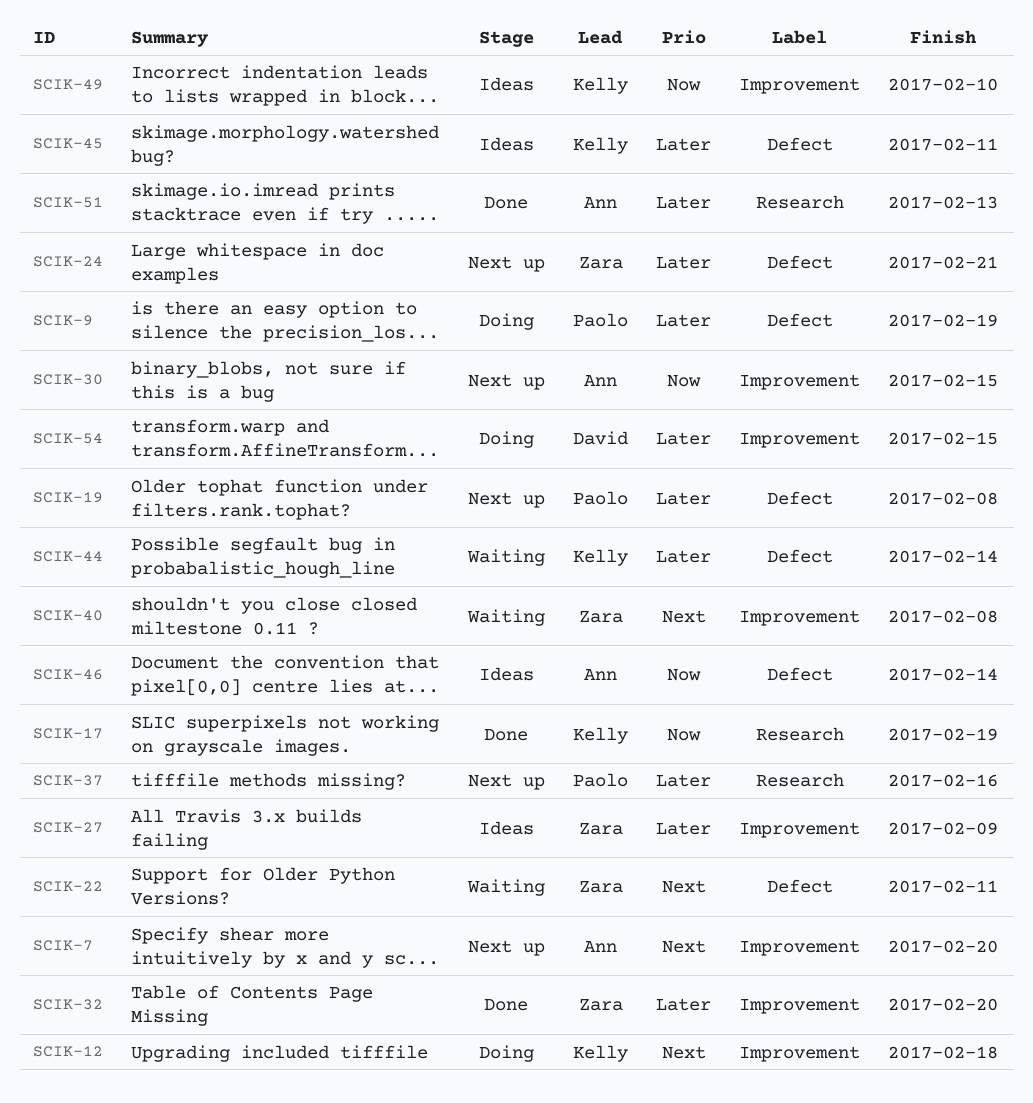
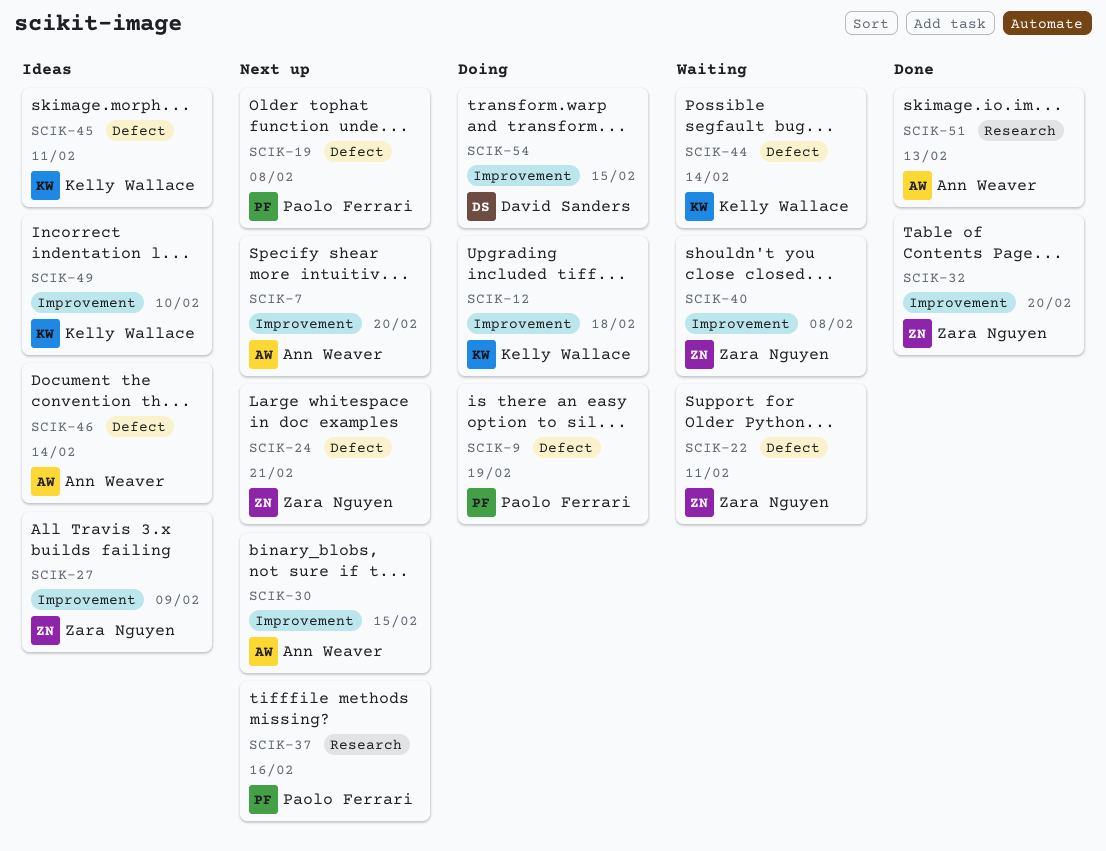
SCIK-17: present -> none

